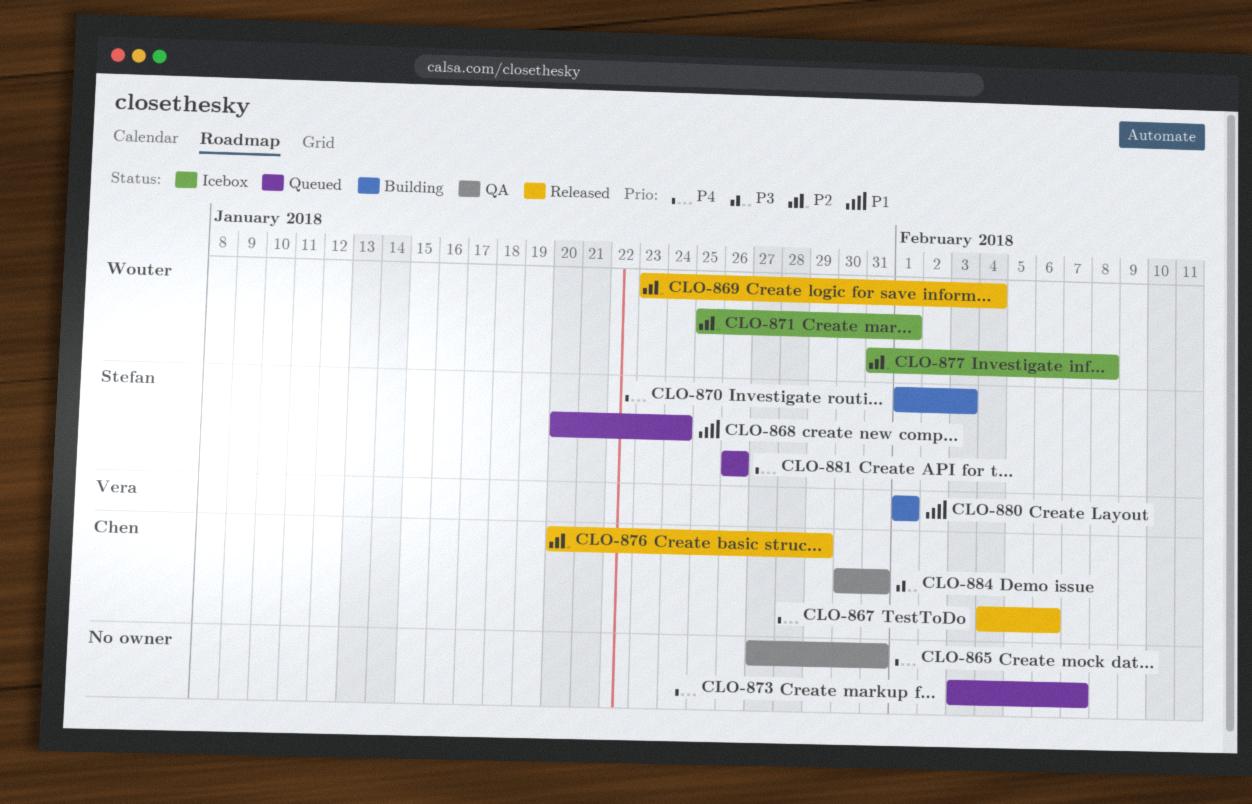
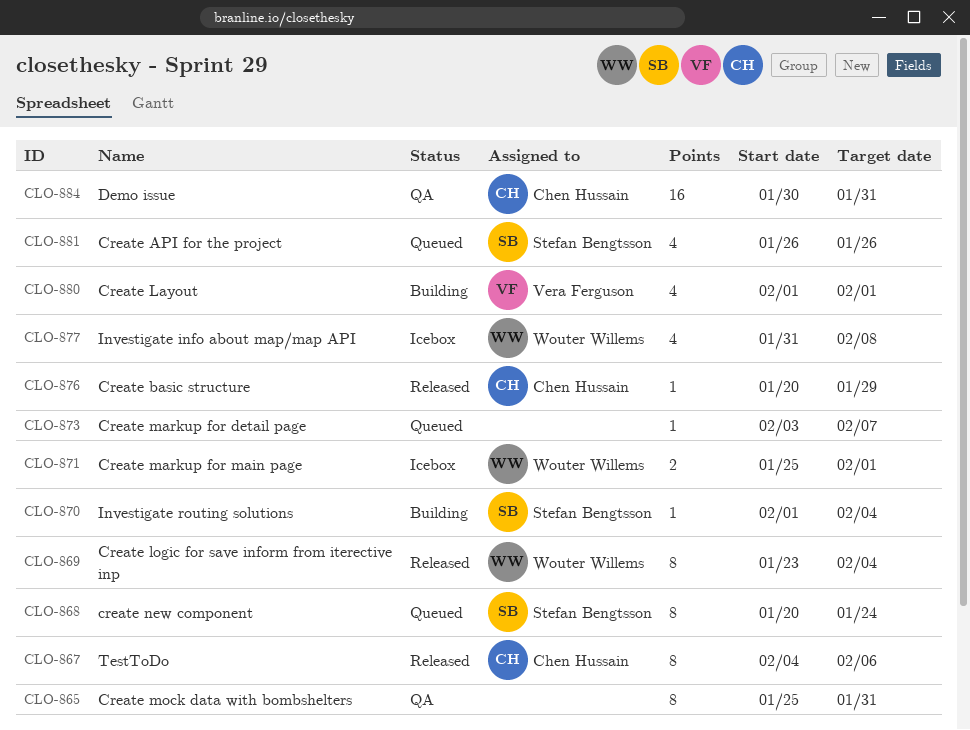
CLO-865, start: Jan 27 -> Jan 25
CLO-870, due: Feb 3 -> Feb 4

